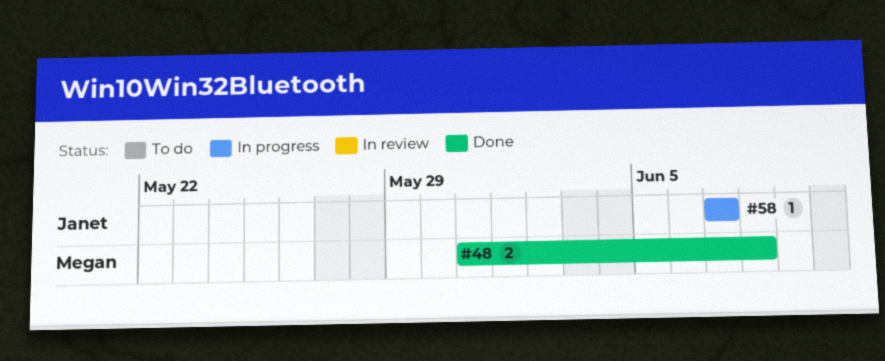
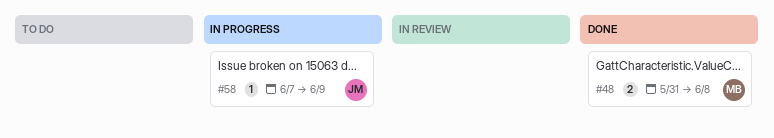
#58, due: Jun 7 -> Jun 9

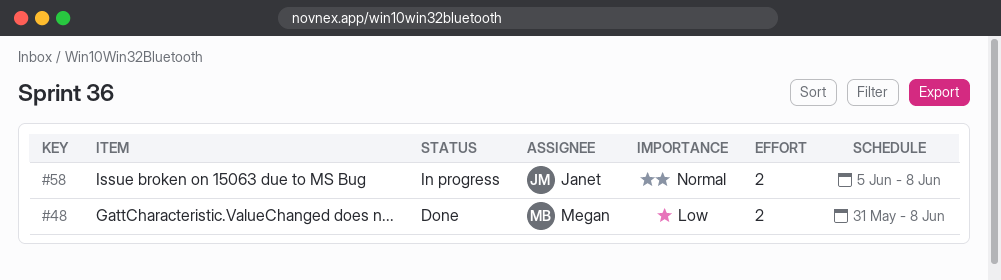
#58, estimate: 1 -> 2
#58, start: Jun 7 -> Jun 5
#58, due: Jun 9 -> Jun 8

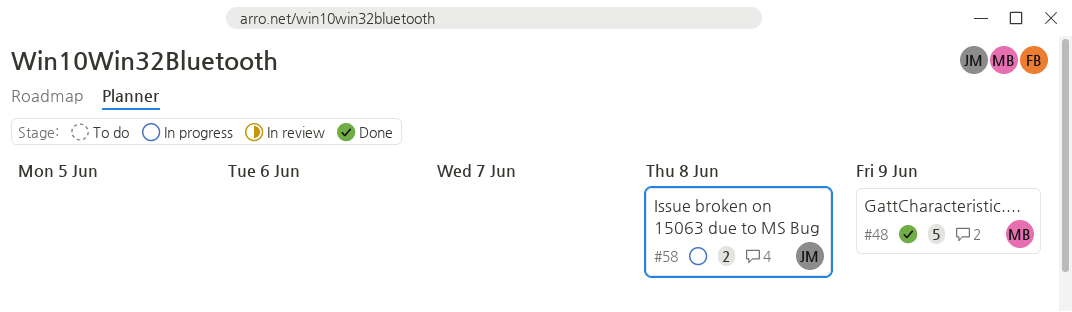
#48, estimate: 2 -> 5
#48, due: Jun 8 -> Jun 9

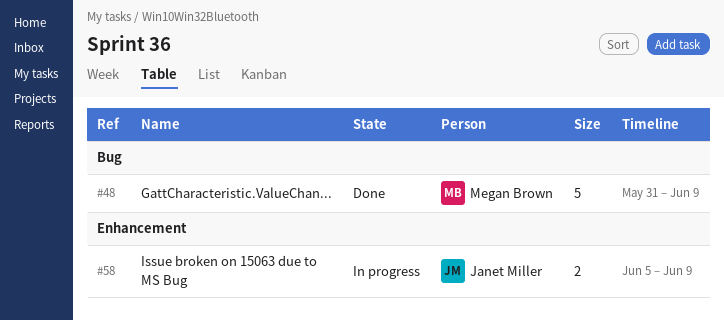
#58, due: Jun 8 -> Jun 9

